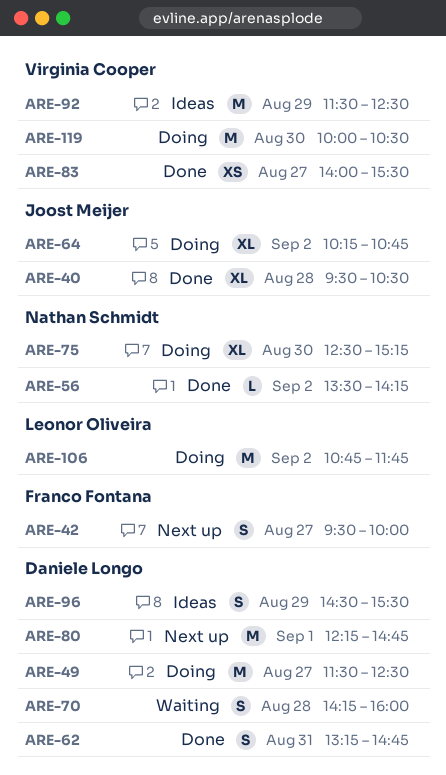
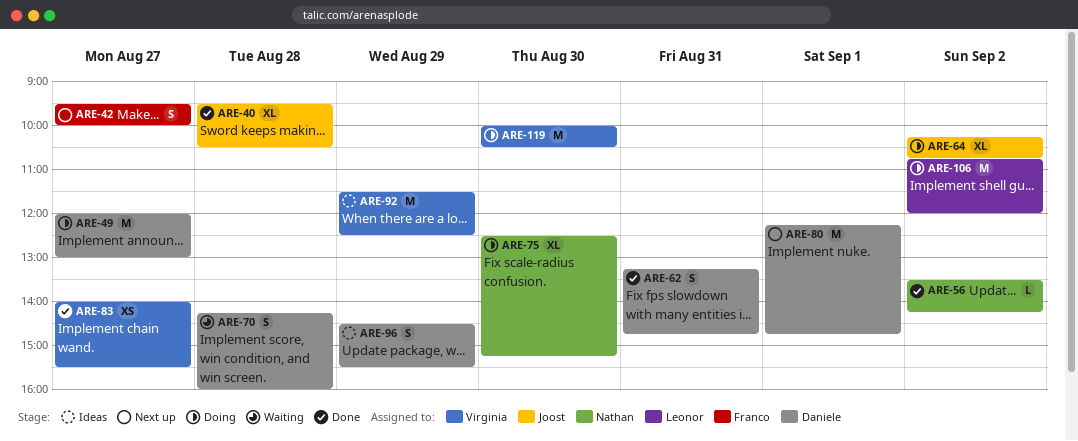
ARE-49, begins: 11:30 -> 12:00
ARE-49, ends: 12:30 -> 13:00
ARE-106, ends: 11:45 -> 12:00

